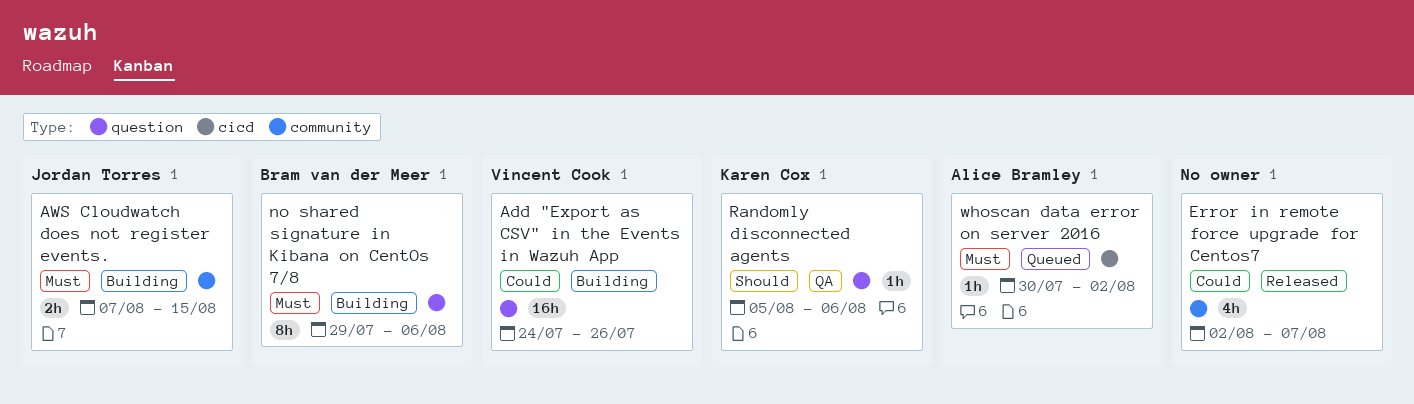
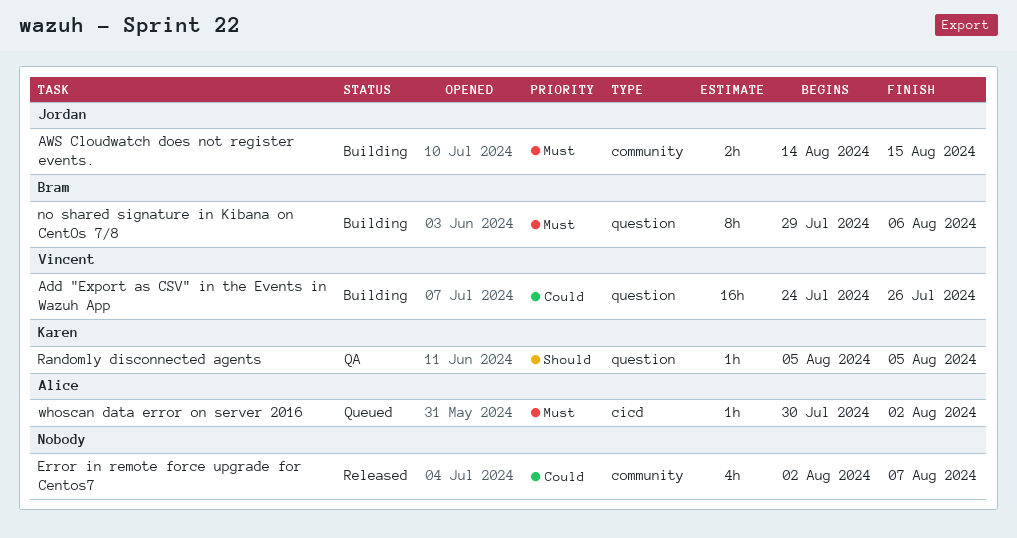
AWS Cloudwatch does not register events., start: Aug 7 -> Aug 14
Randomly disconnected agents, due: Aug 6 -> Aug 5

